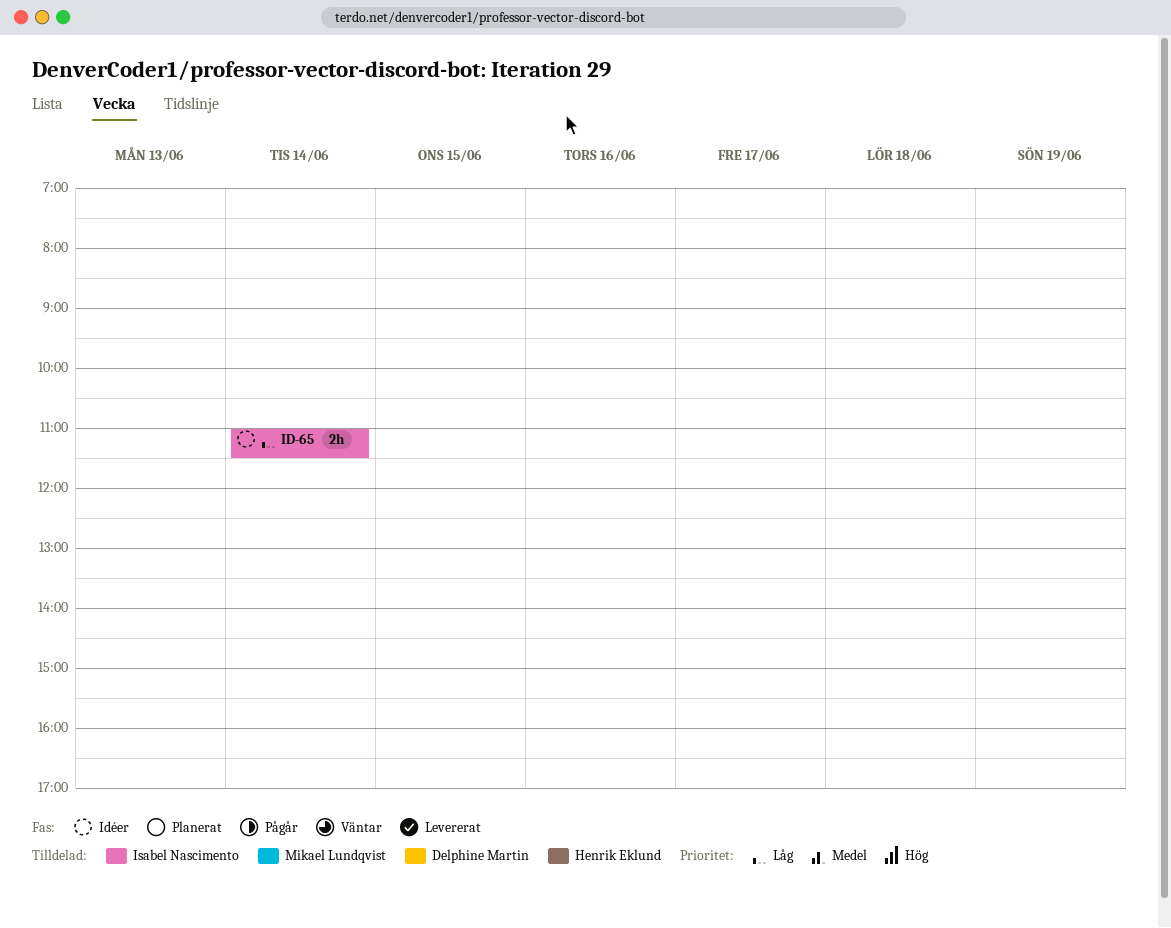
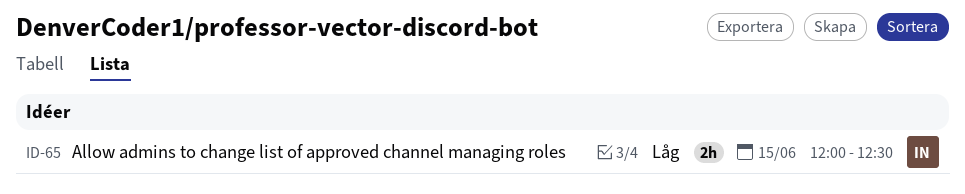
ID-65, day: Jun 14 -> Jun 15
ID-65, begins: 11:00 -> 12:00
ID-65, ends: 11:30 -> 12:30

